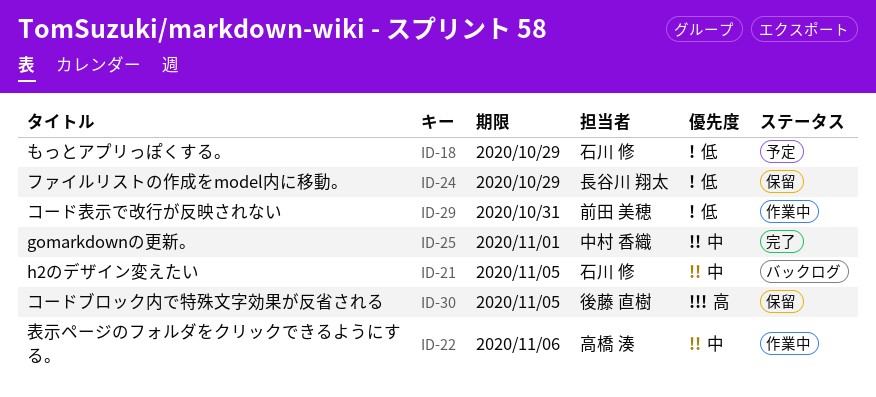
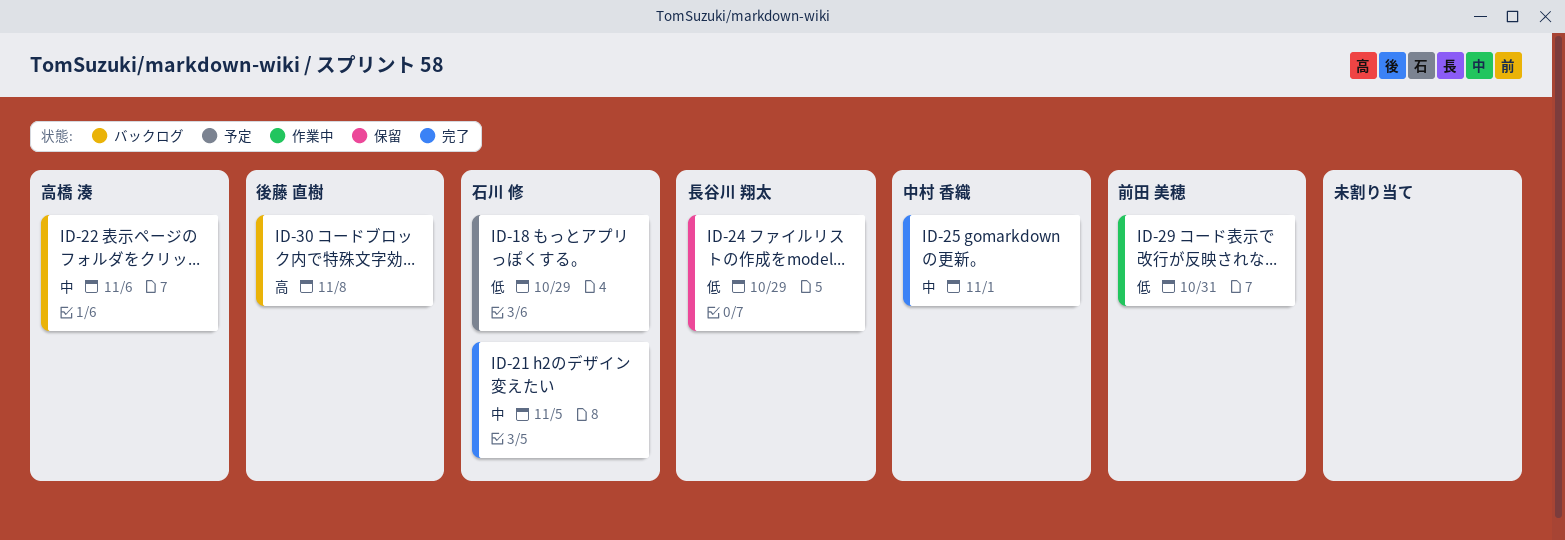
ID-21, status: バックログ -> 完了
ID-22, status: 作業中 -> バックログ
ID-30, status: 保留 -> バックログ
ID-30, due: Nov 5 -> Nov 8

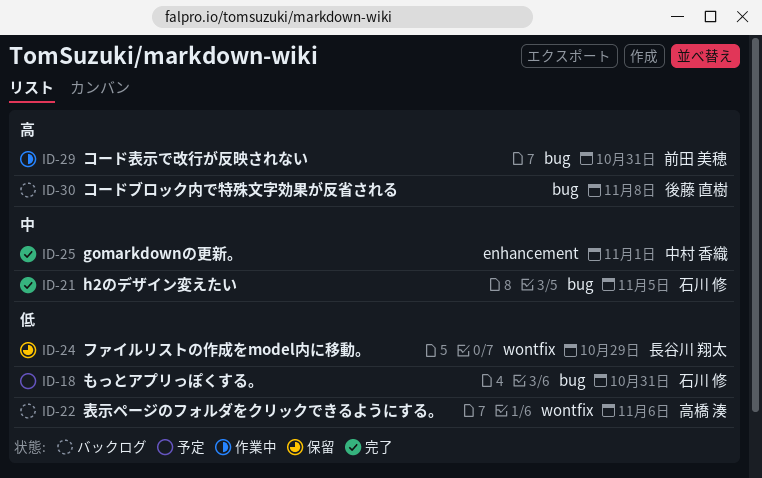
ID-18, due: Oct 29 -> Oct 31
ID-22, priority: 中 -> 低
ID-29, priority: 低 -> 高

